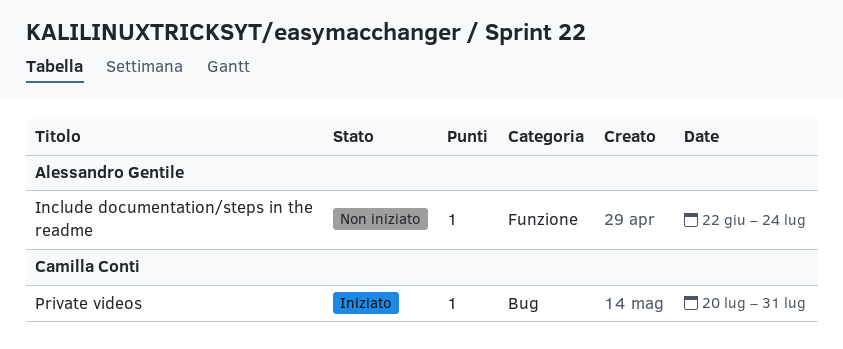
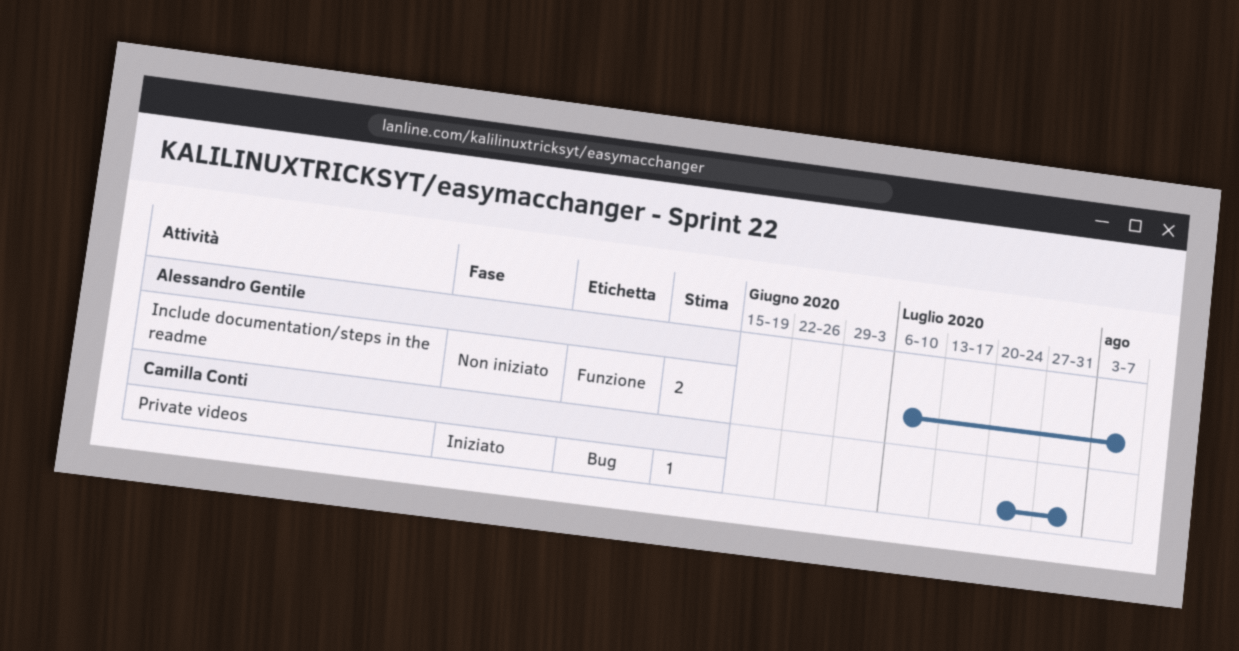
Include documentation/steps in the readme, estimate: 1 -> 2
Include documentation/steps in the readme, start: Jun 22 -> Jul 6
Include documentation/steps in the readme, due: Jul 24 -> Aug 7

